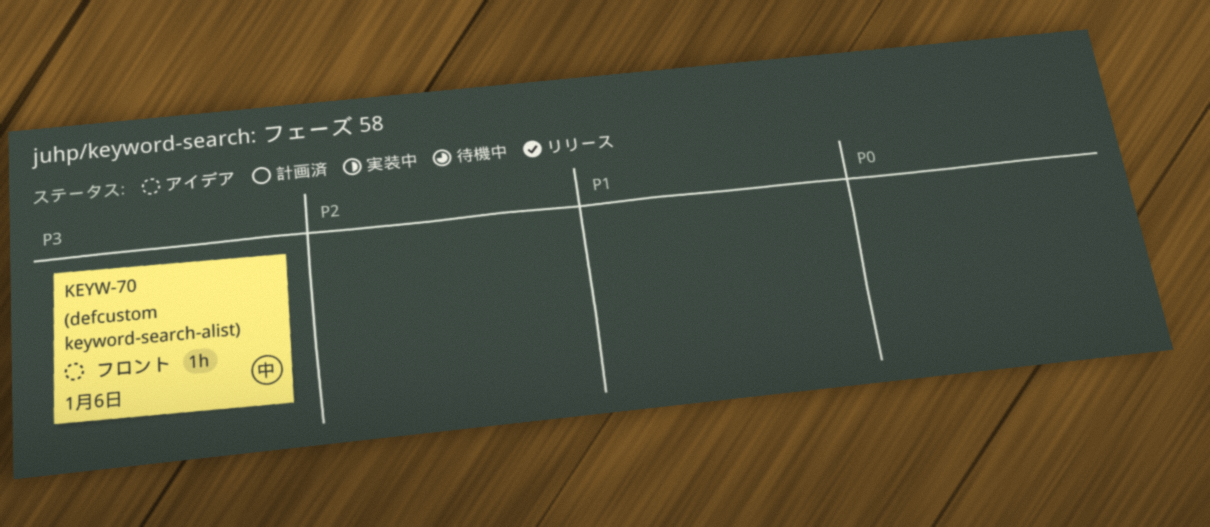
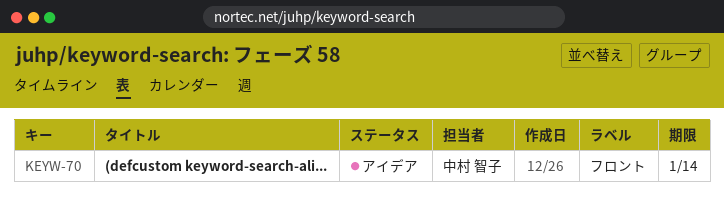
KEYW-70, due: Jan 6 -> Jan 14

